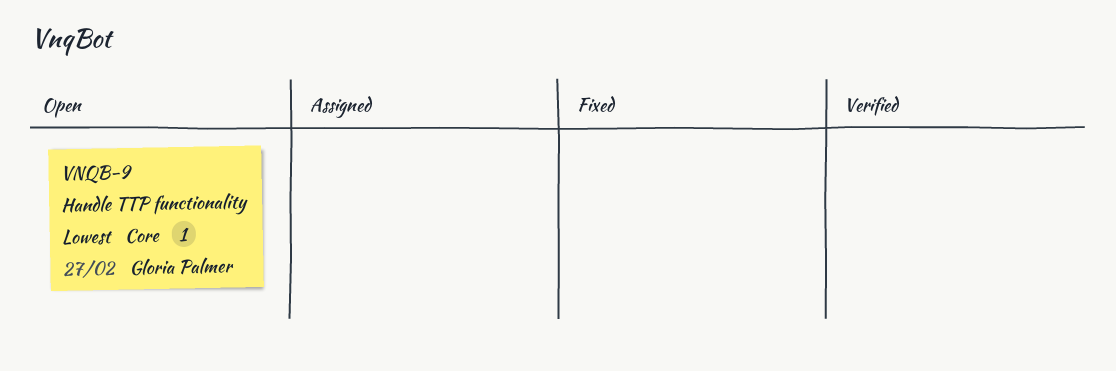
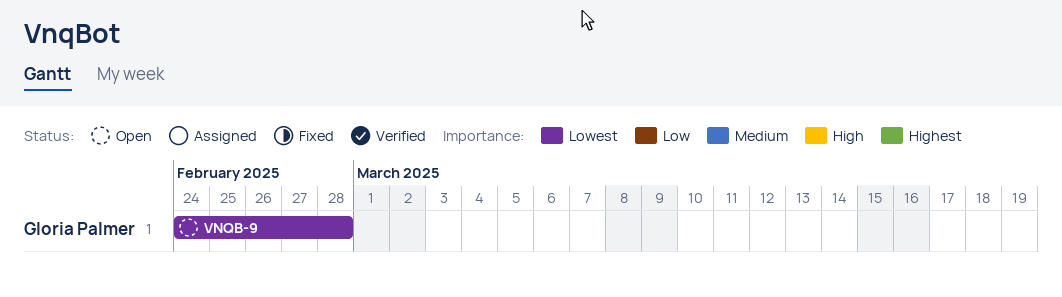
VNQB-9, due: Feb 27 -> Feb 28

